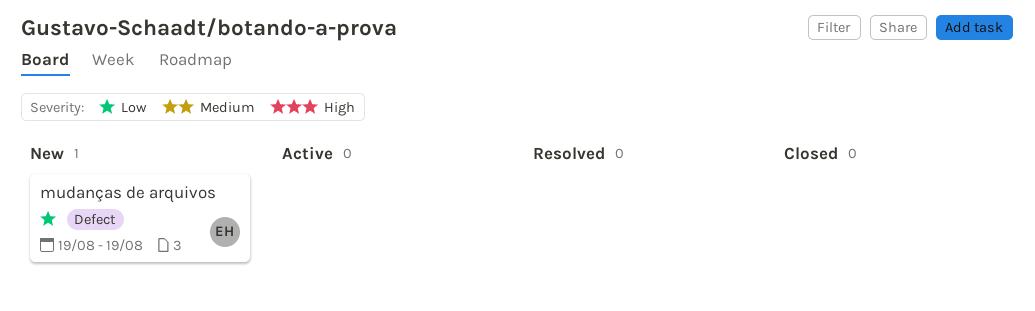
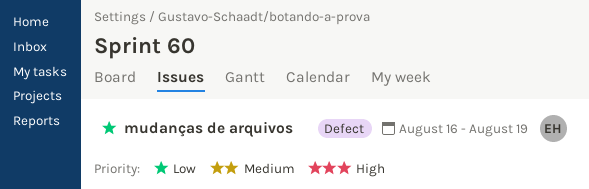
mudanças de arquivos, start: Aug 19 -> Aug 16

